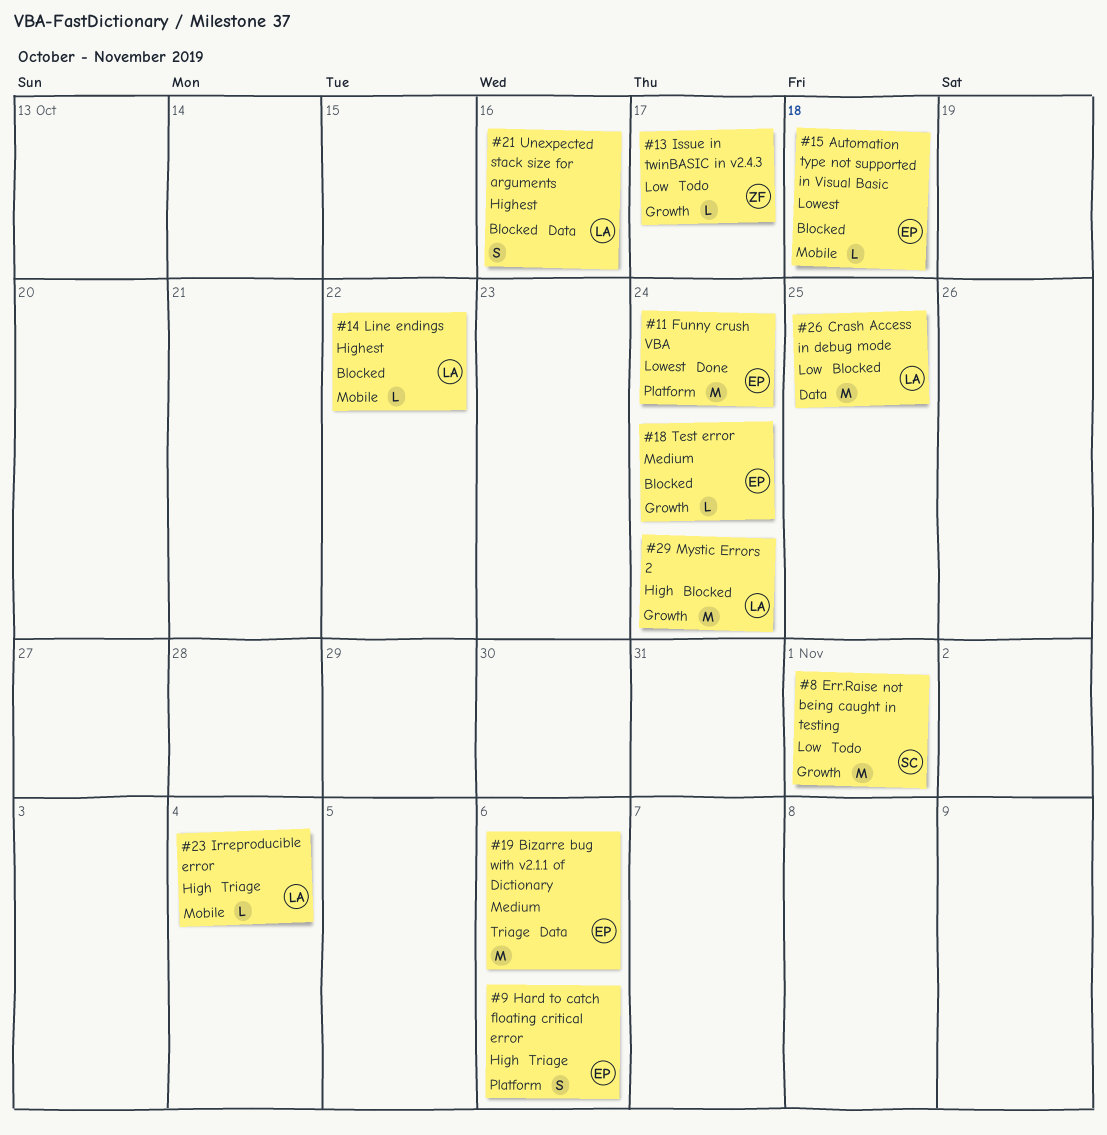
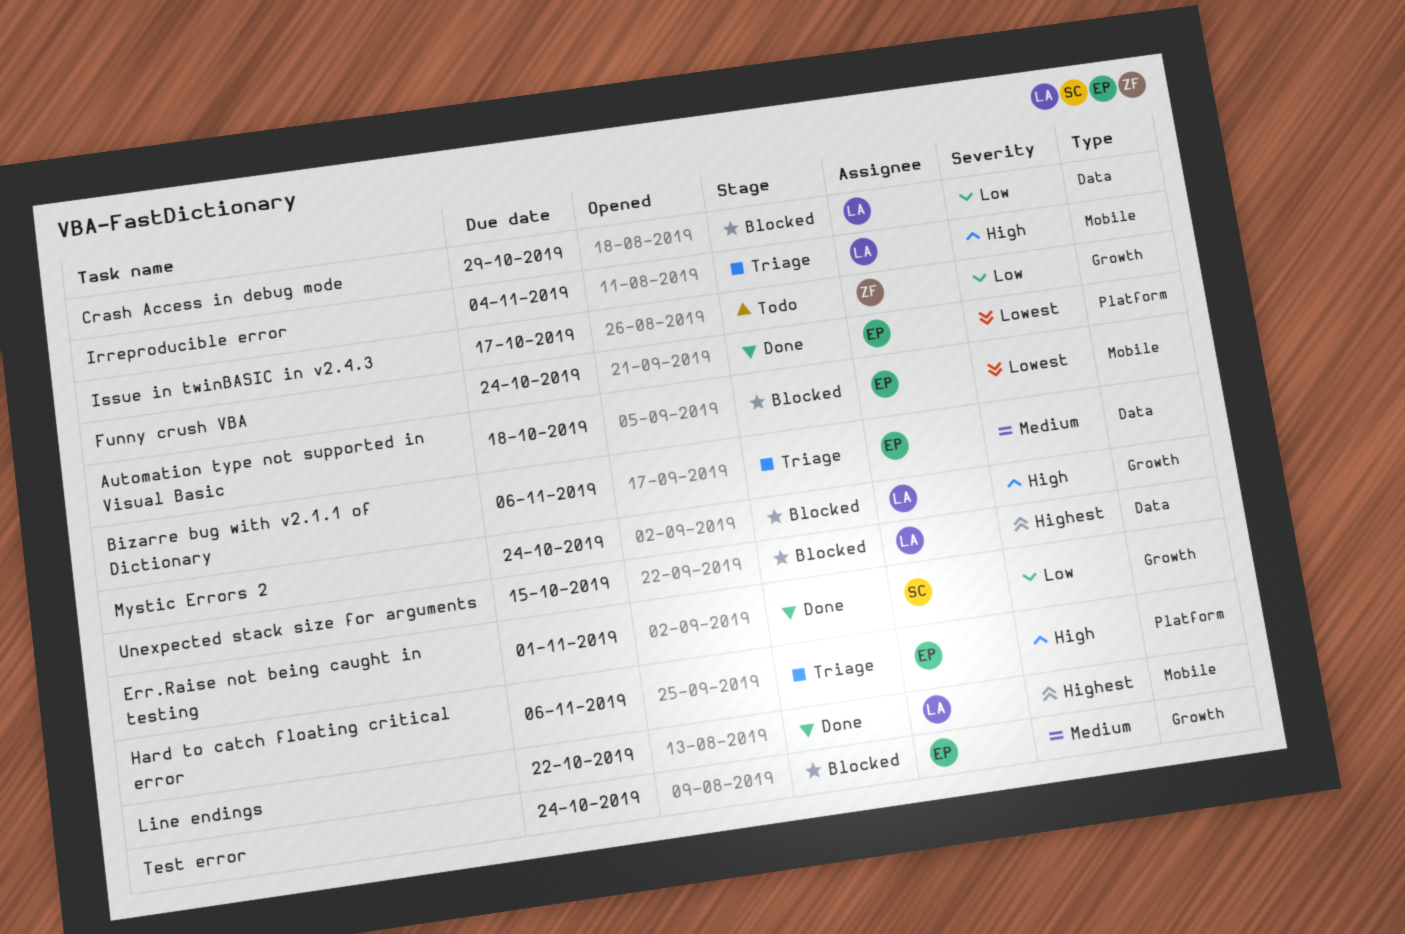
Crash Access in debug mode, due: Oct 25 -> Oct 29
Err.Raise not being caught in testing, status: Todo -> Done
Line endings, status: Blocked -> Done
Unexpected stack size for arguments, due: Oct 16 -> Oct 15

